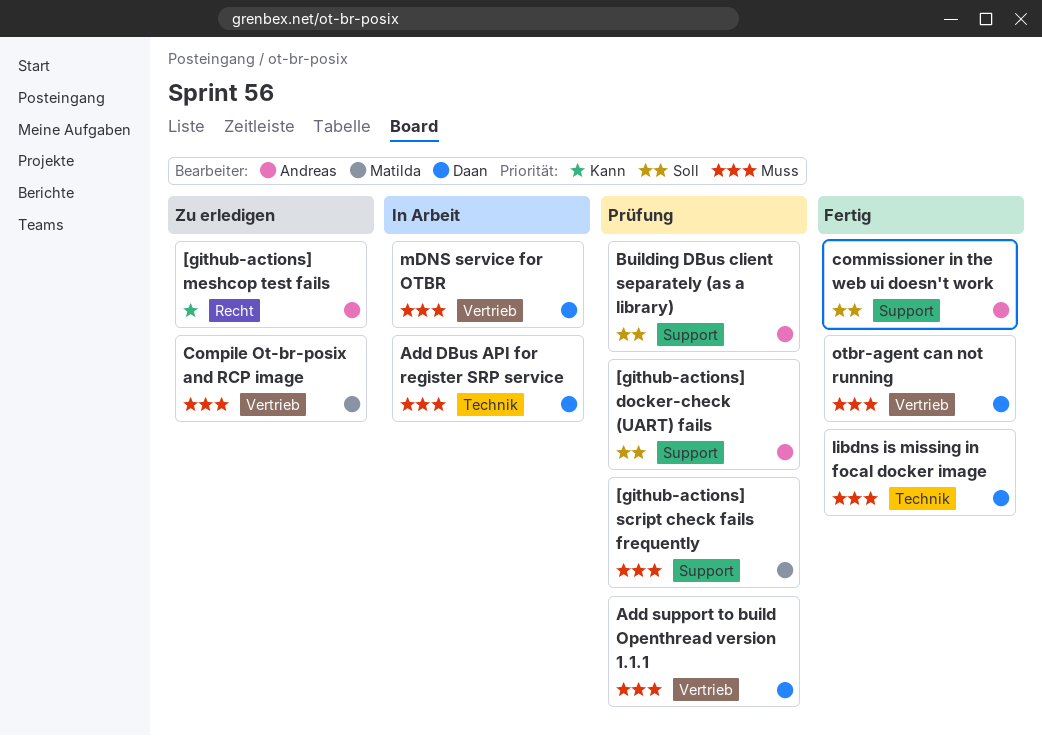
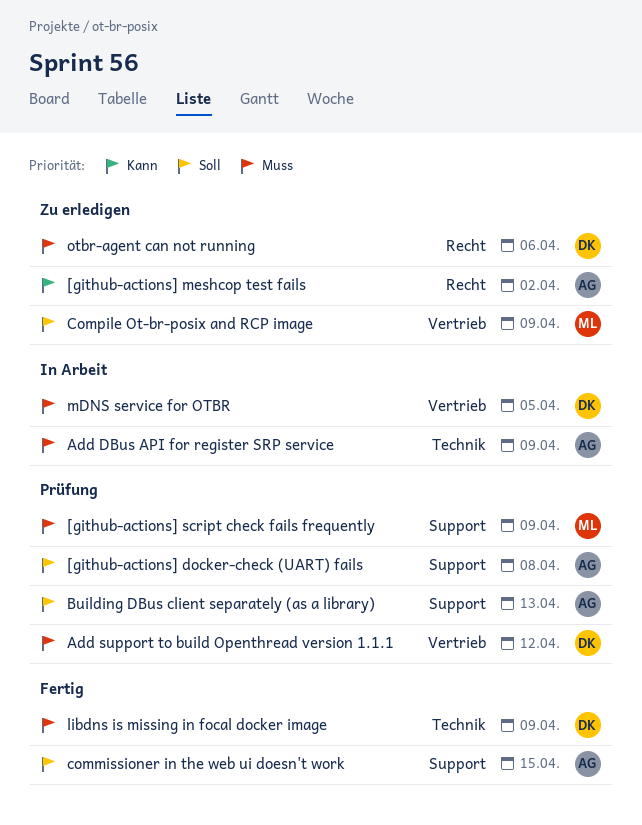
Add DBus API for register SRP service, owner: Daan -> Andreas
Compile Ot-br-posix and RCP image, priority: Muss -> Soll
otbr-agent can not running, status: Fertig -> Zu erledigen
otbr-agent can not running, label: Vertrieb -> Recht

